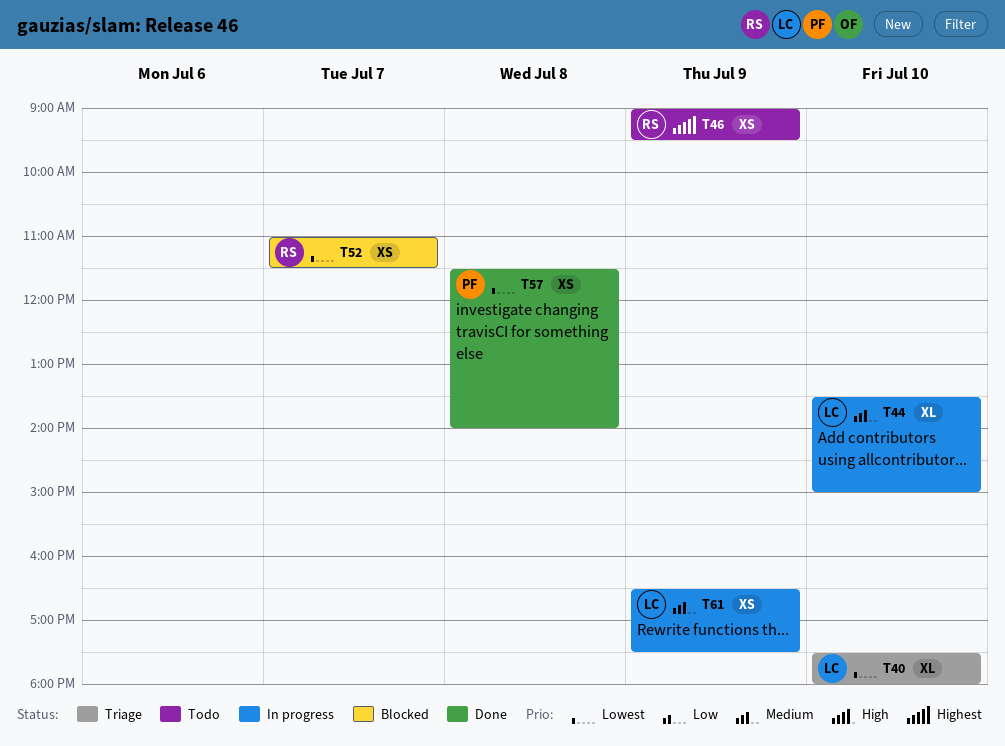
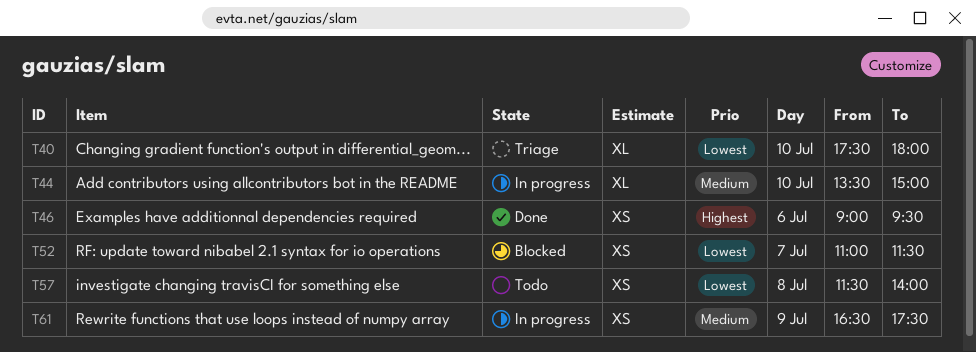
T46, status: Todo -> Done
T46, day: Jul 9 -> Jul 6
T57, status: Done -> Todo

